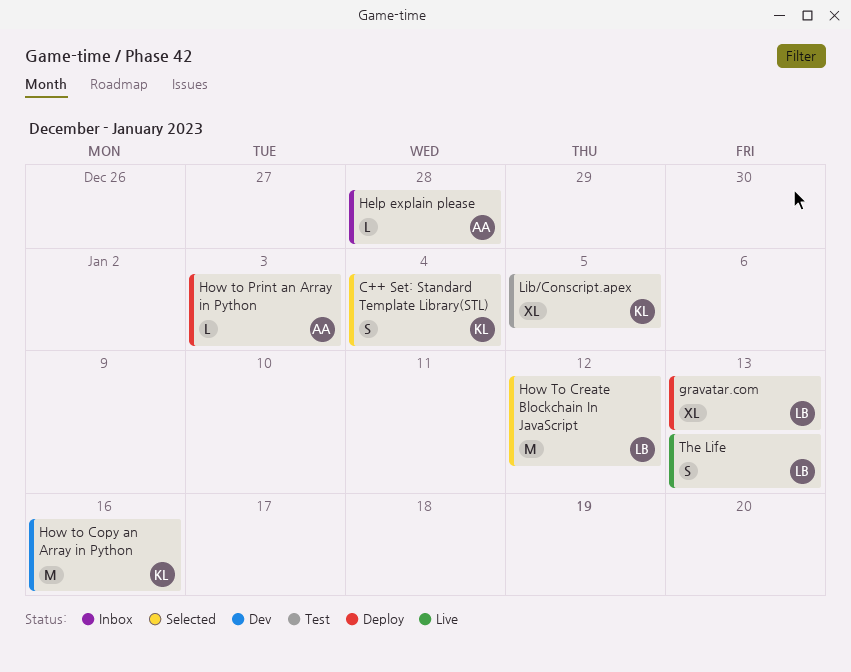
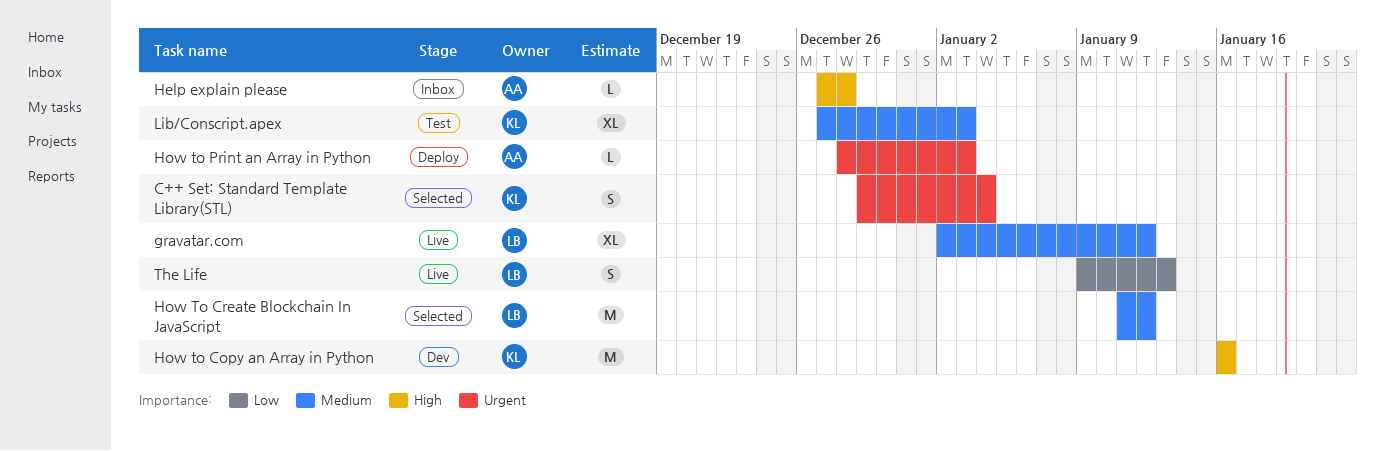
gravatar.com, status: Deploy -> Live
gravatar.com, due: Jan 13 -> Jan 12
Lib/Conscript.apex, due: Jan 5 -> Jan 3

